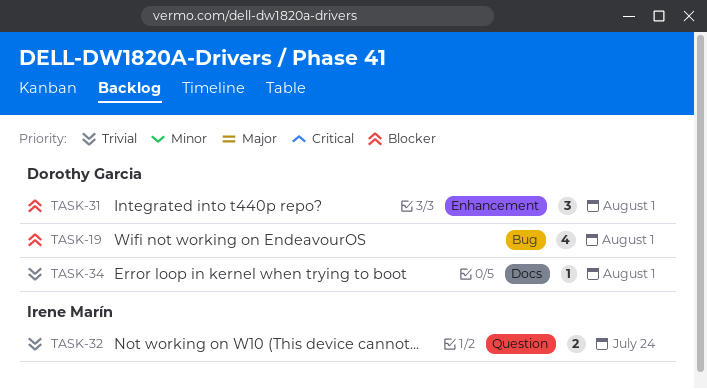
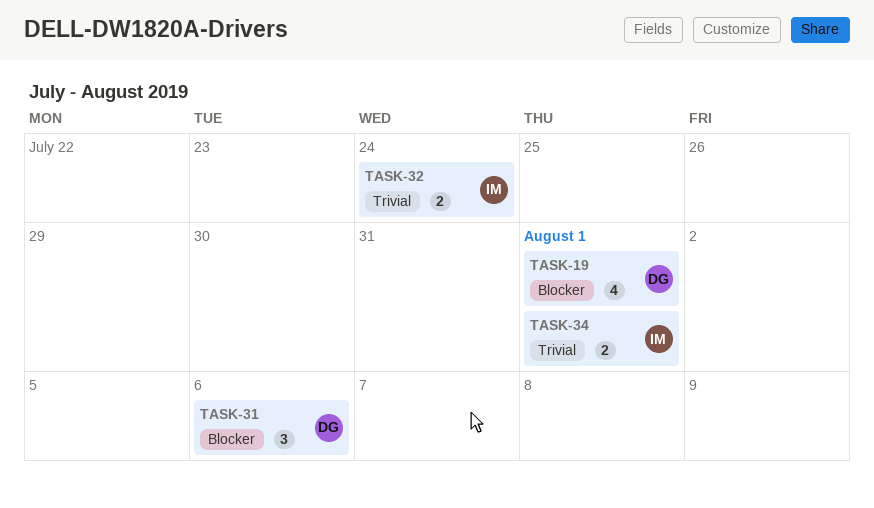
TASK-31, due: Aug 1 -> Aug 6
TASK-34, owner: Dorothy Garcia -> Irene Marín
TASK-34, estimate: 1 -> 2

